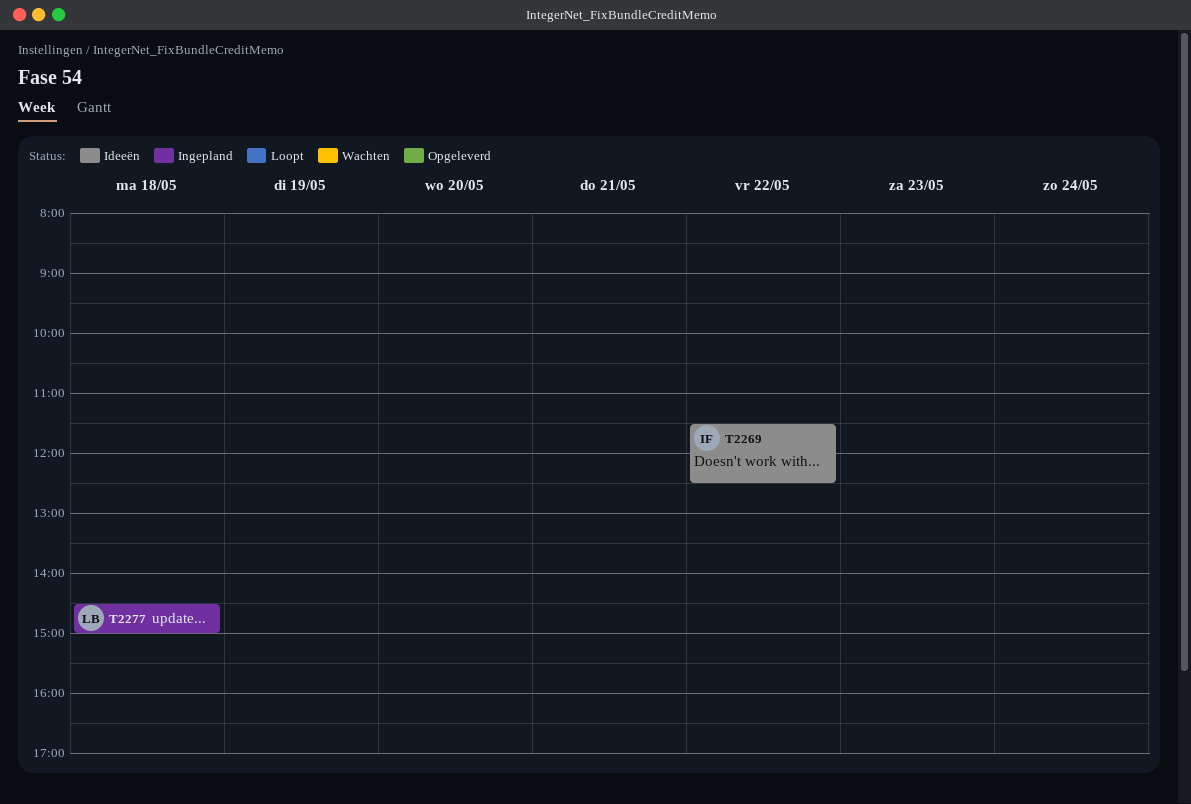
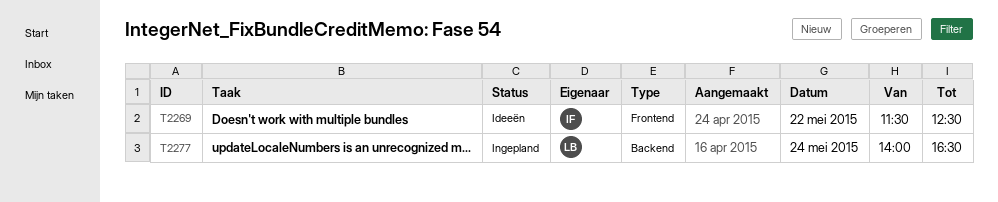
T2277, day: May 18 -> May 24
T2277, begins: 14:30 -> 14:00
T2277, ends: 15:00 -> 16:30

